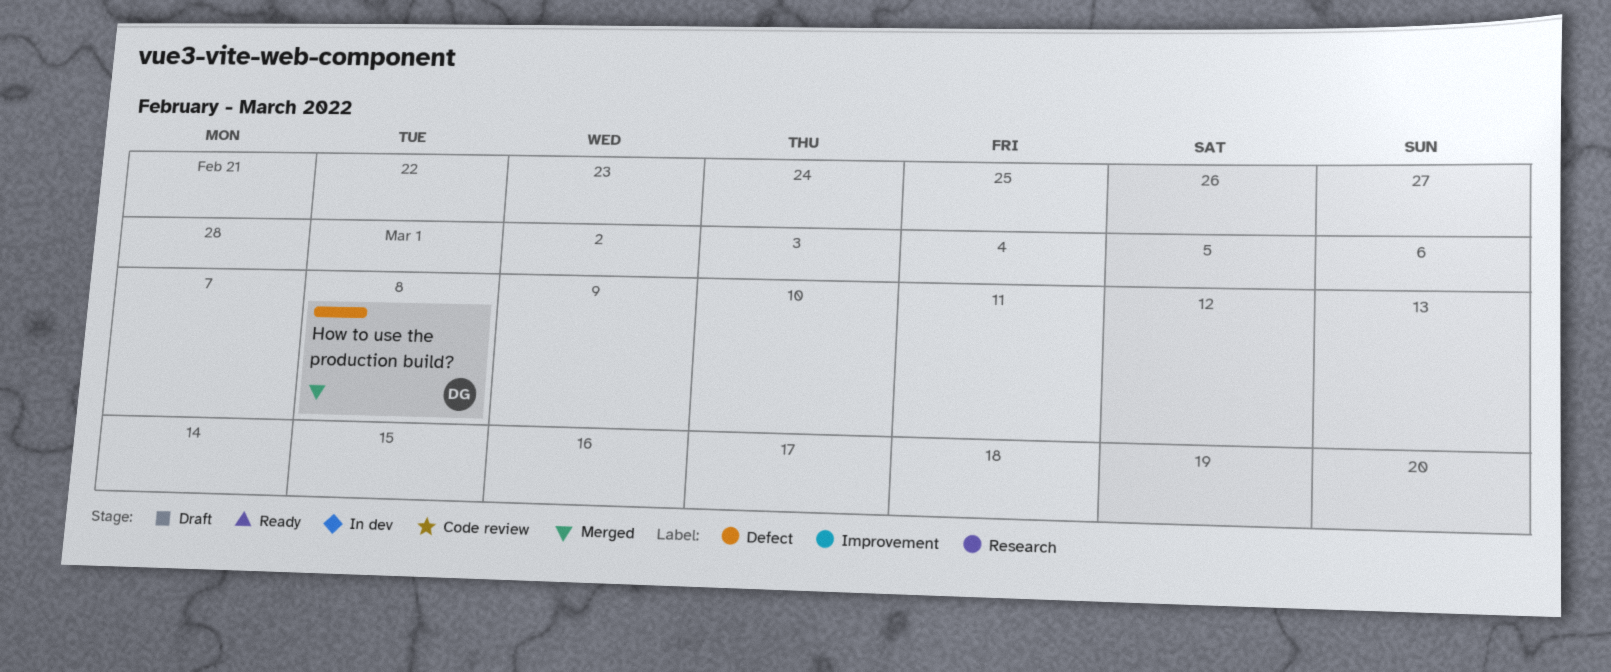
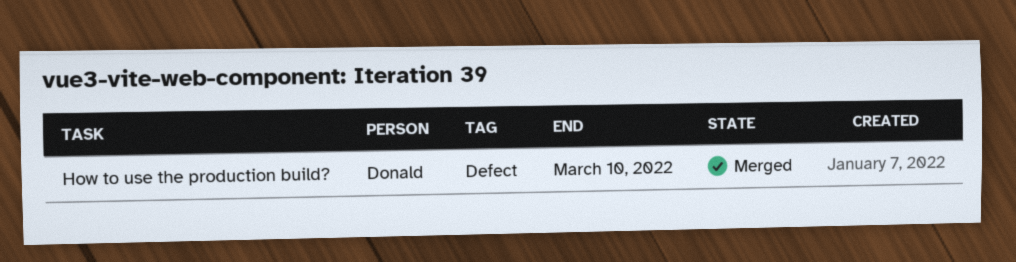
How to use the production build?, due: Mar 8 -> Mar 10

